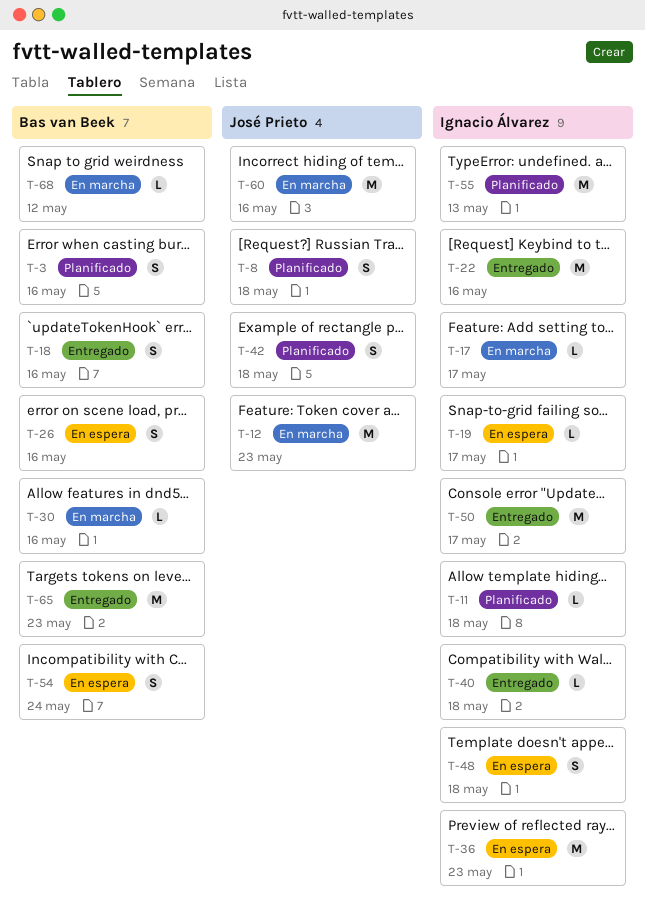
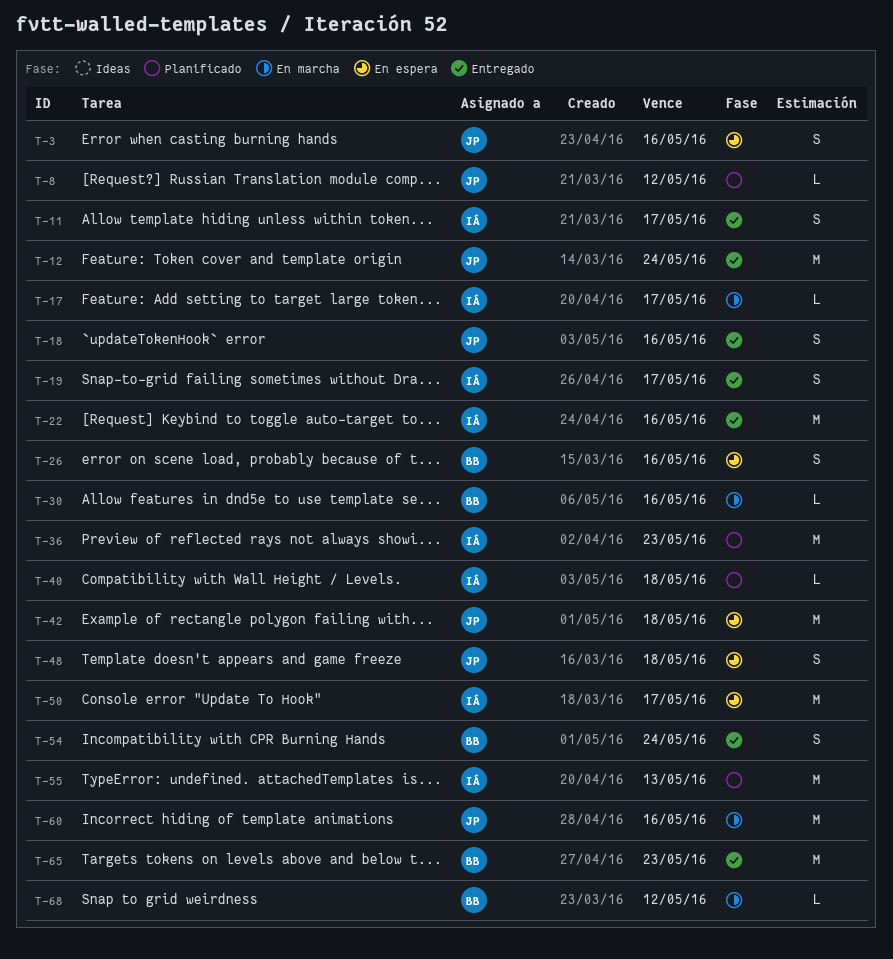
T-3, status: Planificado -> En espera
T-3, owner: Bas van Beek -> José Prieto
T-8, estimate: S -> L
T-8, due: May 18 -> May 12
T-11, status: Planificado -> Entregado
T-11, estimate: L -> S
T-11, due: May 18 -> May 17
T-12, status: En marcha -> Entregado
T-12, due: May 23 -> May 24
T-18, owner: Bas van Beek -> José Prieto
T-19, status: En espera -> Entregado
T-19, estimate: L -> S
T-36, status: En espera -> Planificado
T-40, status: Entregado -> Planificado
T-42, status: Planificado -> En espera
T-42, estimate: S -> M
T-48, owner: Ignacio Álvarez -> José Prieto
T-50, status: Entregado -> En espera
T-54, status: En espera -> Entregado

